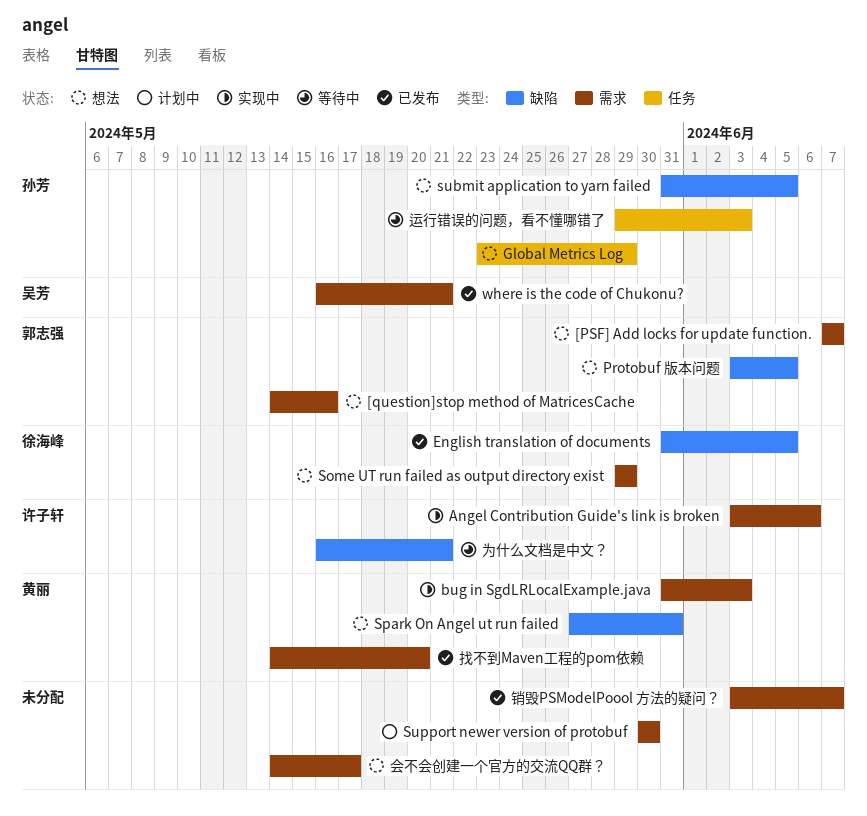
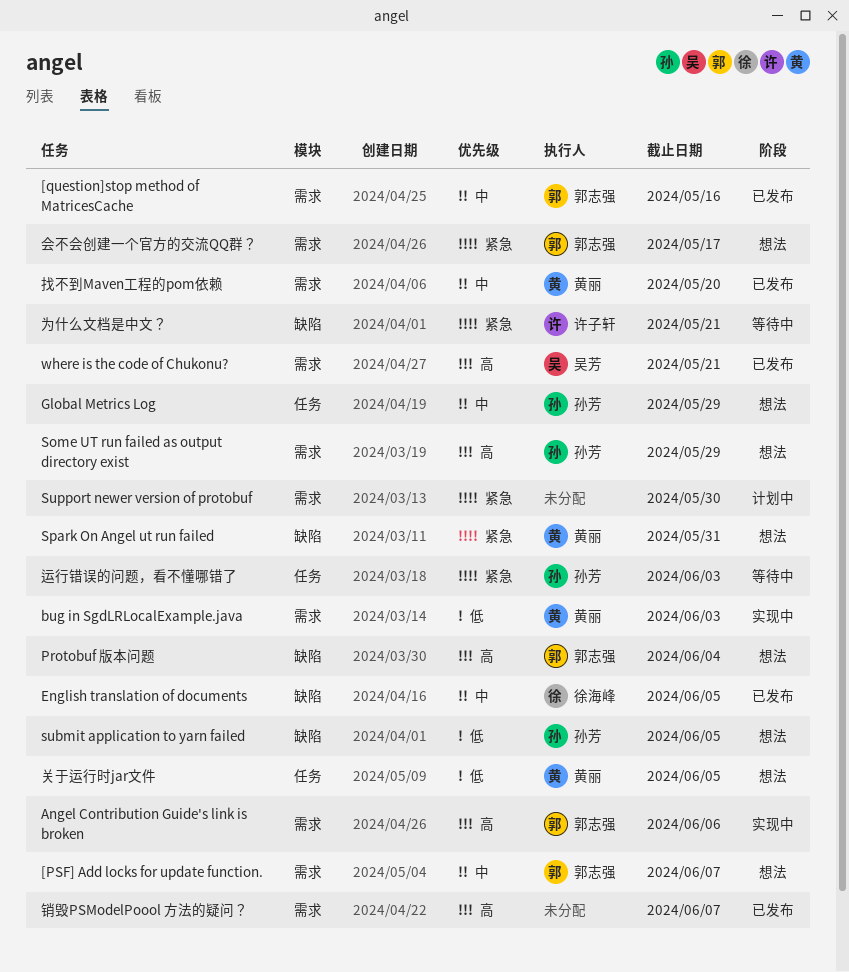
[question]stop method of MatricesCache, status: 想法 -> 已发布
Angel Contribution Guide's link is broken, owner: 许子轩 -> 郭志强
Protobuf 版本问题, due: Jun 5 -> Jun 4
Some UT run failed as output directory exist, owner: 徐海峰 -> 孙芳
会不会创建一个官方的交流QQ群？, owner: none -> 郭志强
关于运行时jar文件: none -> present

